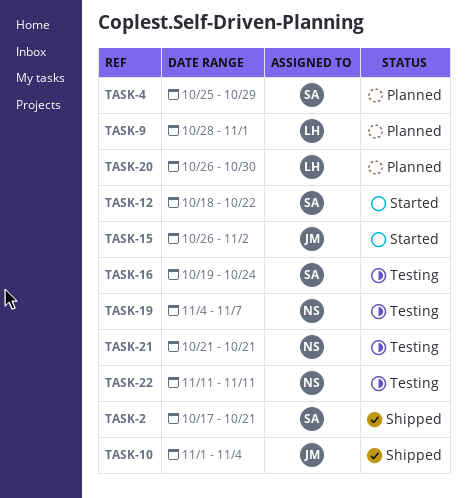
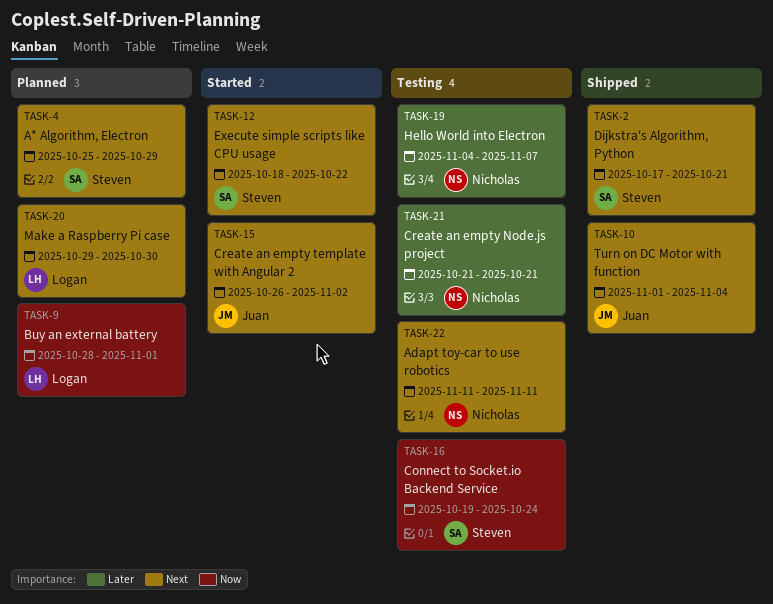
TASK-20, start: Oct 26 -> Oct 29

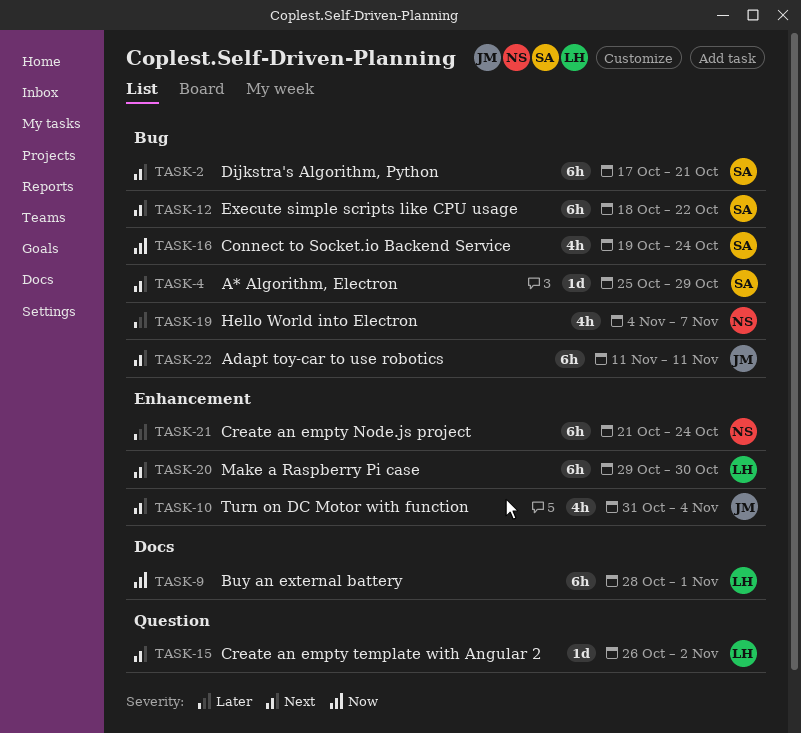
TASK-10, start: Nov 1 -> Oct 31
TASK-15, owner: Juan -> Logan
TASK-21, due: Oct 21 -> Oct 24
TASK-22, owner: Nicholas -> Juan

